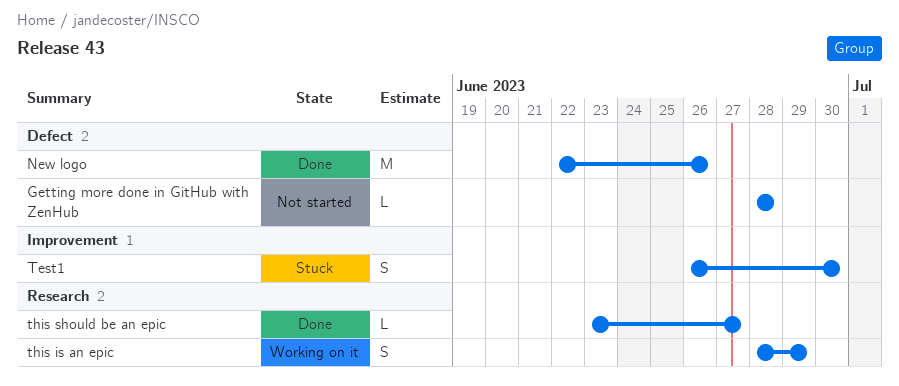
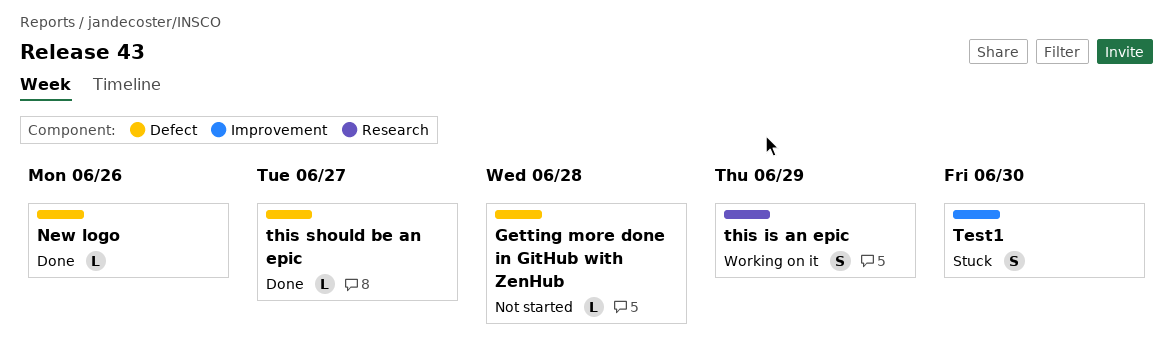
New logo, estimate: M -> L
this should be an epic, label: Research -> Defect

